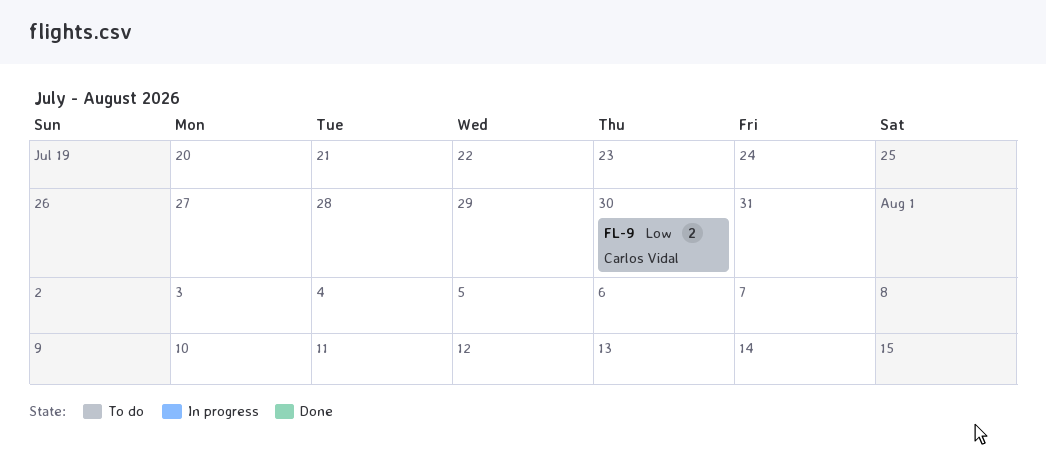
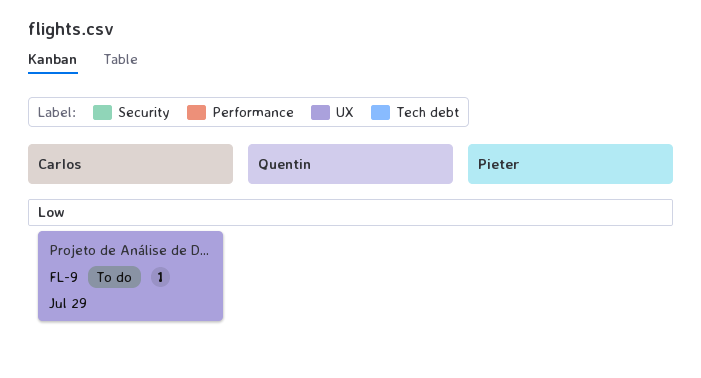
FL-9, estimate: 2 -> 1
FL-9, due: Jul 30 -> Jul 29

